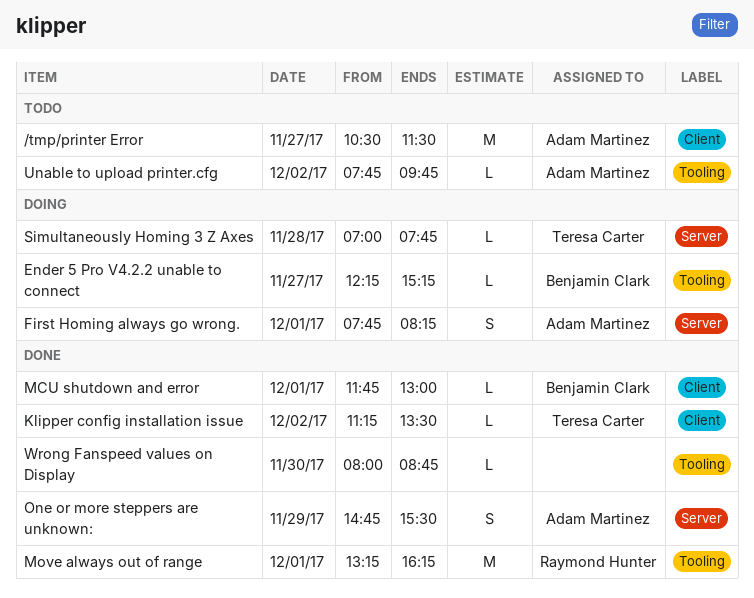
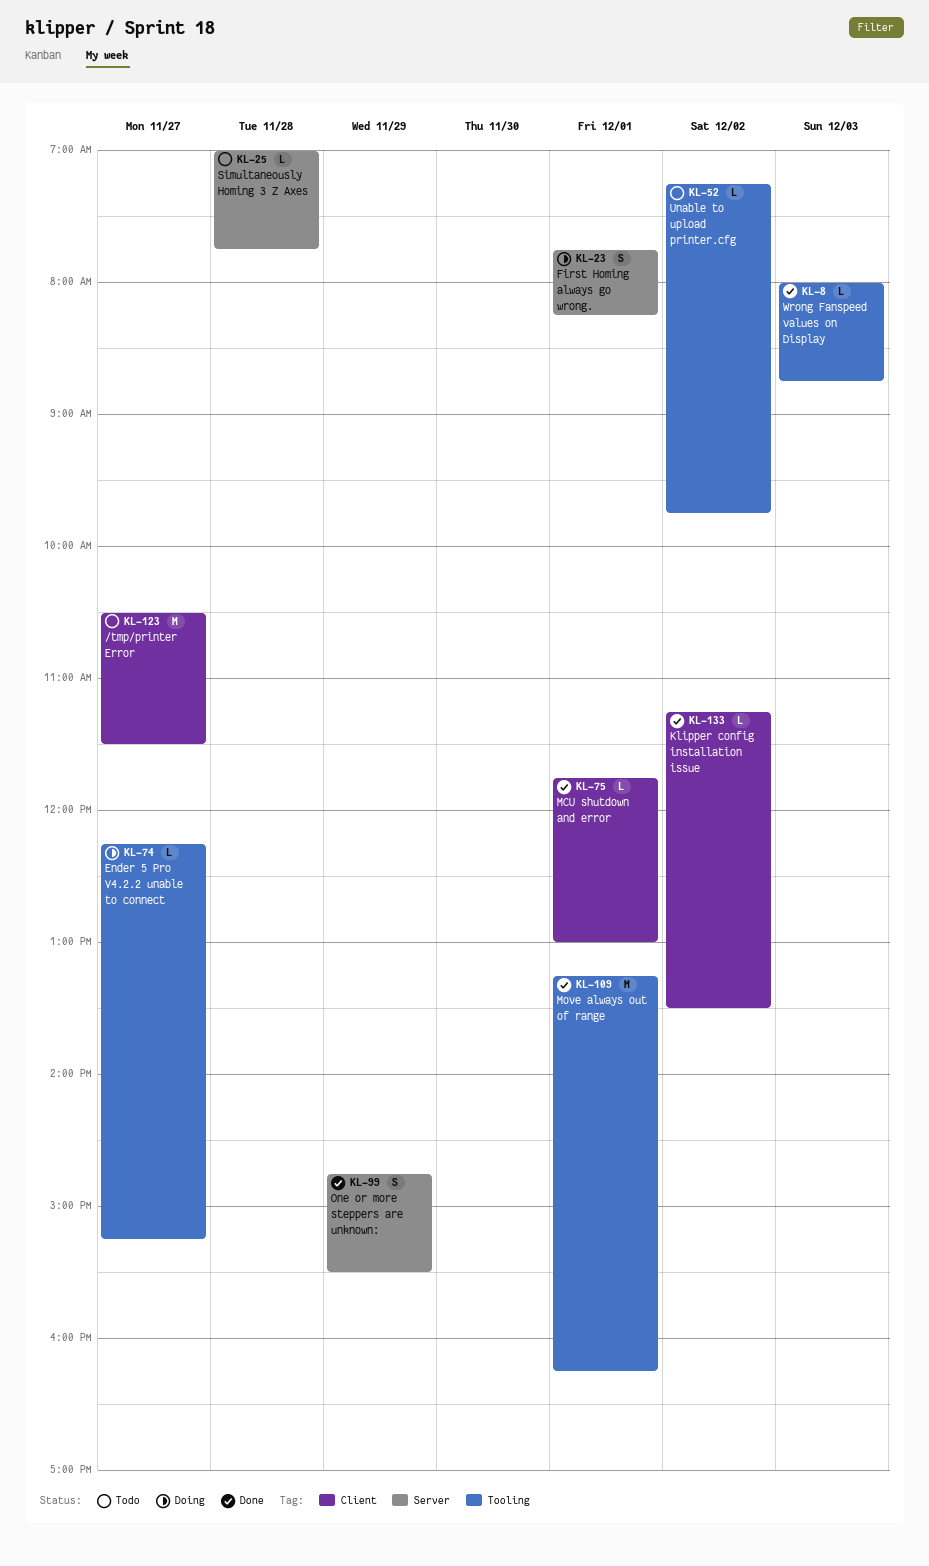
Simultaneously Homing 3 Z Axes, status: Doing -> Todo
Unable to upload printer.cfg, begins: 07:45 -> 07:15
Wrong Fanspeed values on Display, day: Nov 30 -> Dec 3

